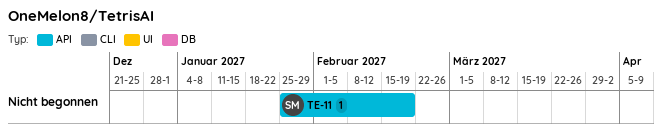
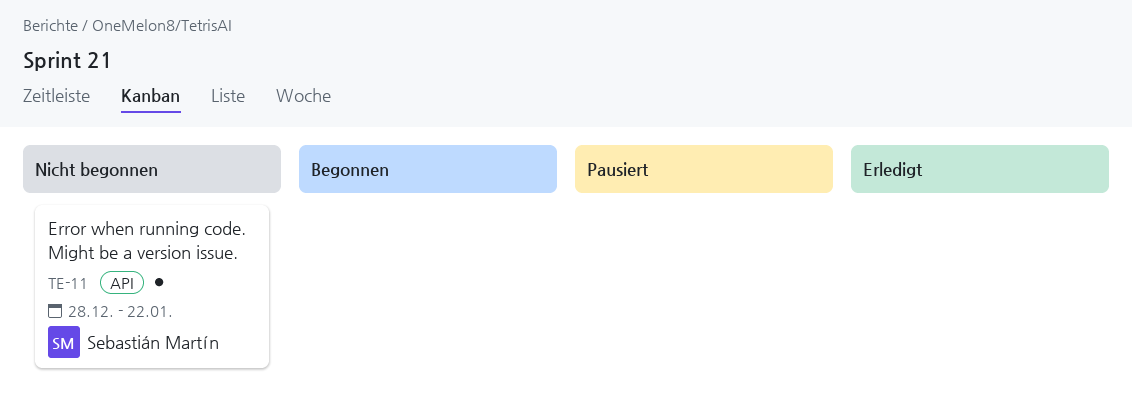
TE-11, start: Jan 25 -> Dec 28
TE-11, due: Feb 19 -> Jan 22

